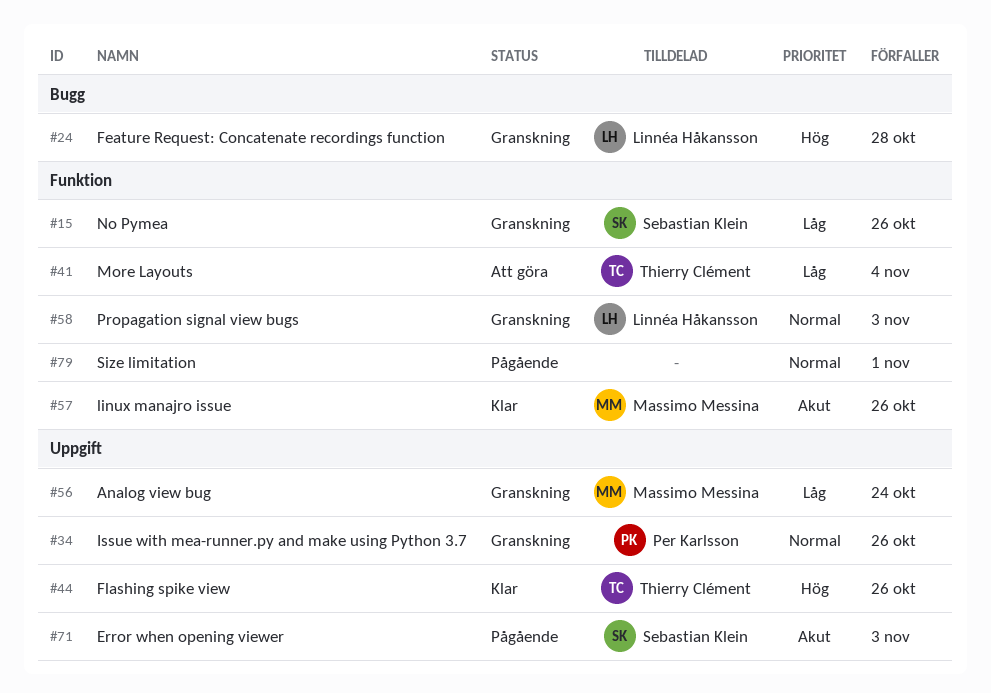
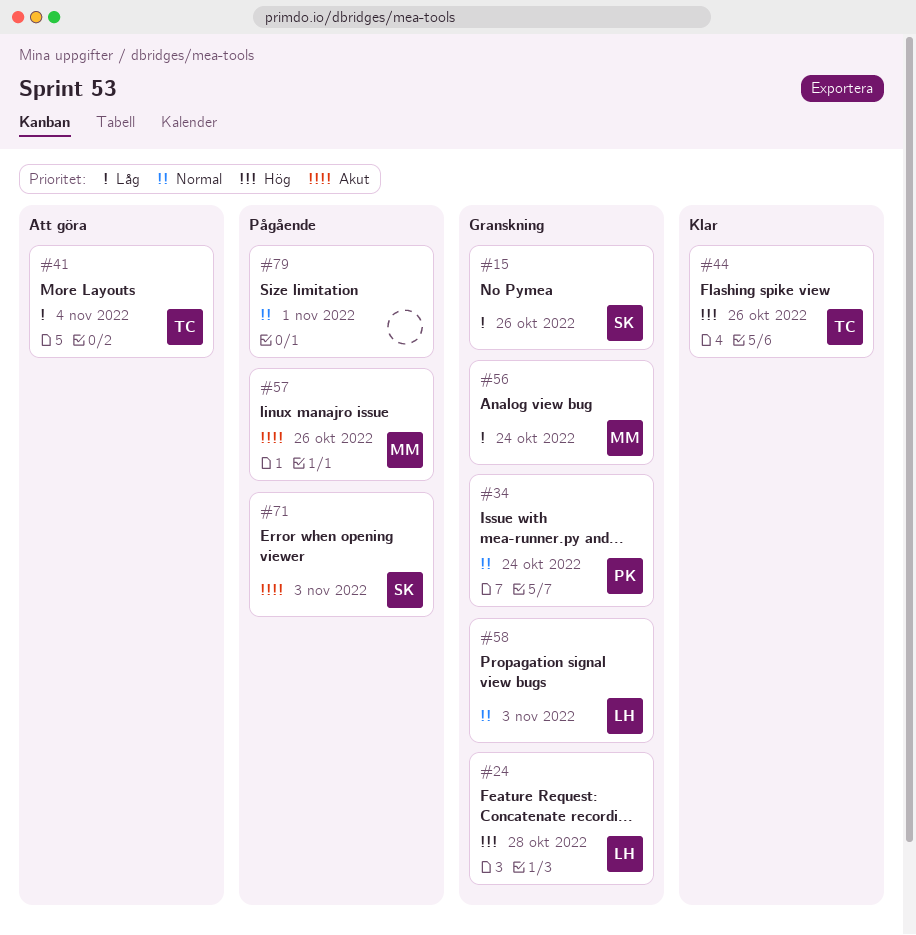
#34, due: Oct 26 -> Oct 24
#57, status: Klar -> Pågående

